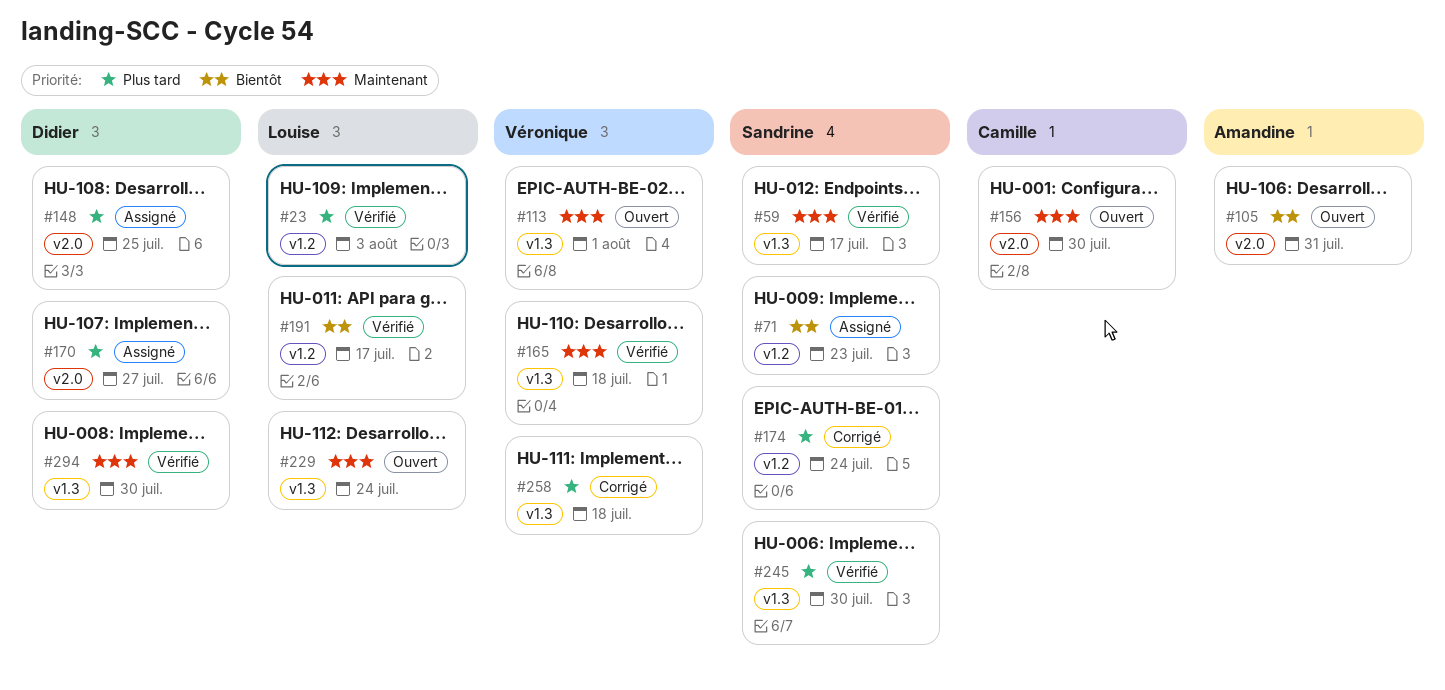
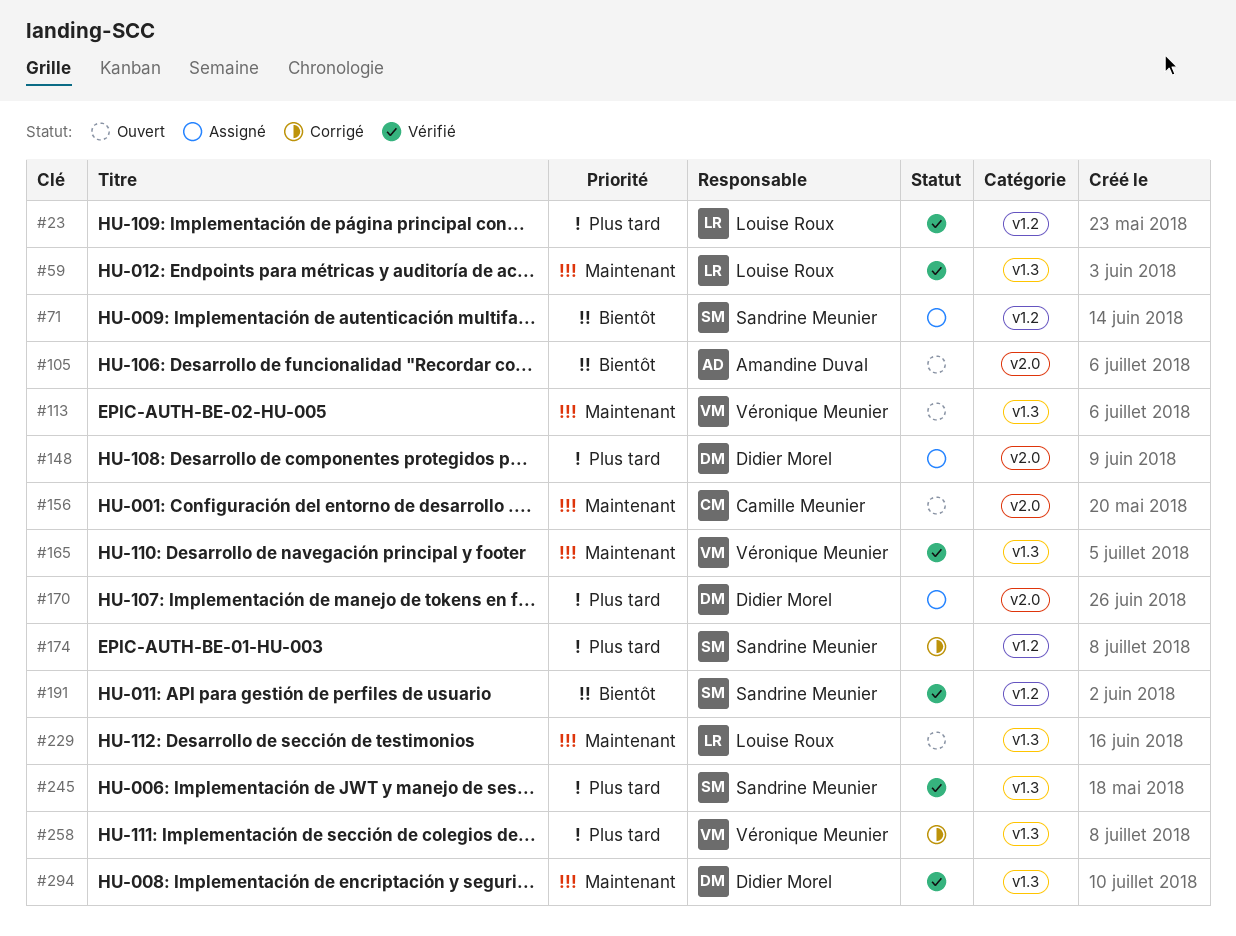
#59, owner: Sandrine Meunier -> Louise Roux
#191, owner: Louise Roux -> Sandrine Meunier

